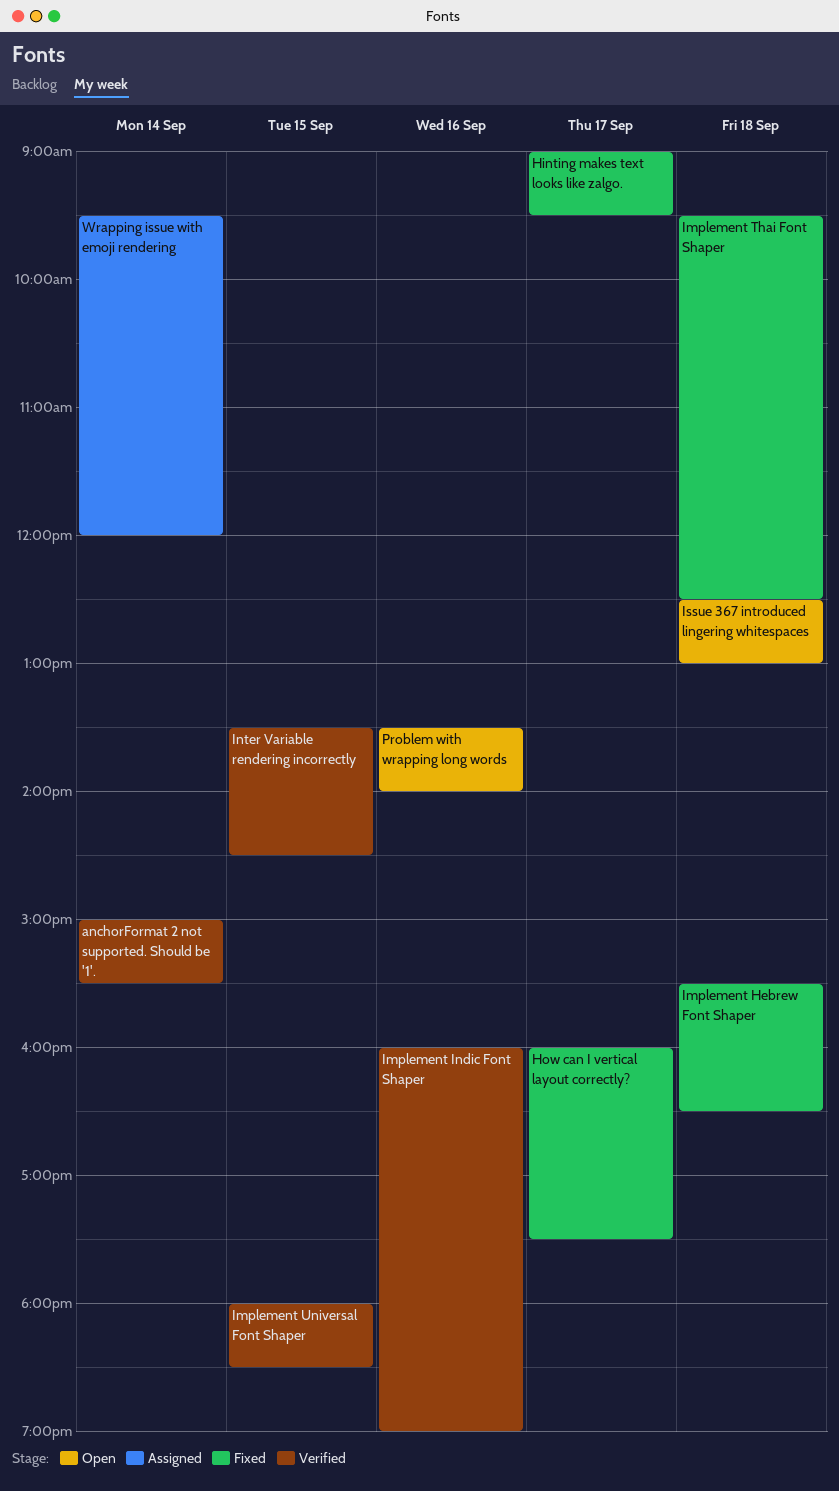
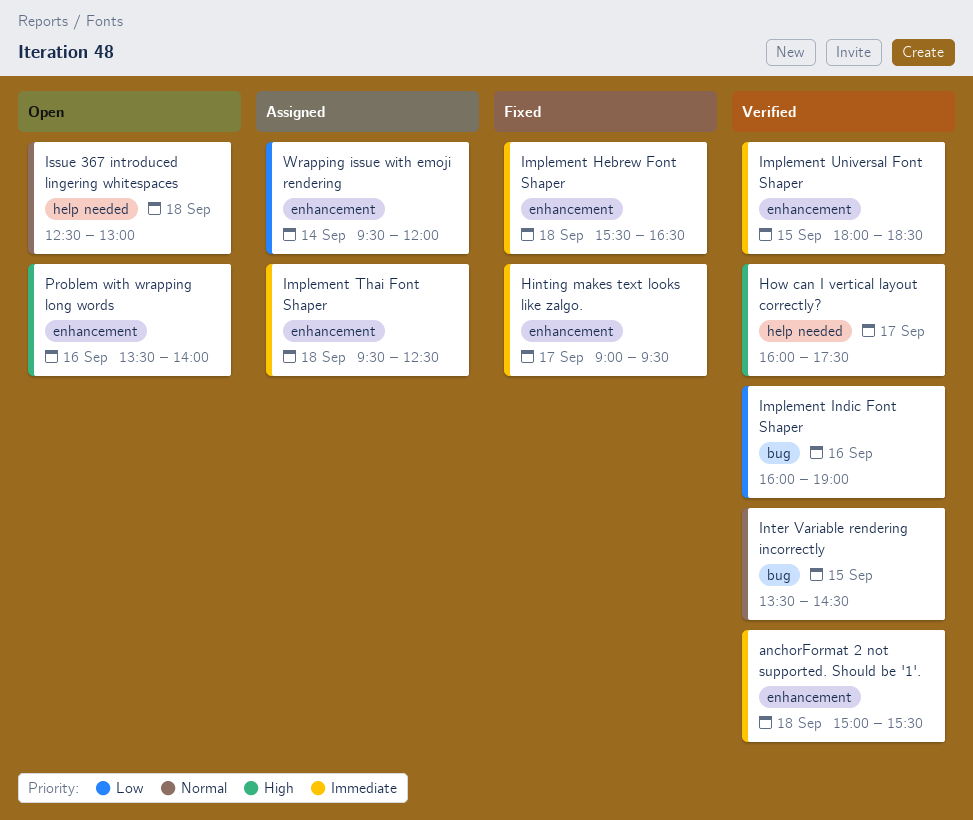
anchorFormat 2 not supported. Should be '1'., day: Sep 14 -> Sep 18
How can I vertical layout correctly?, status: Fixed -> Verified
Implement Thai Font Shaper, status: Fixed -> Assigned

